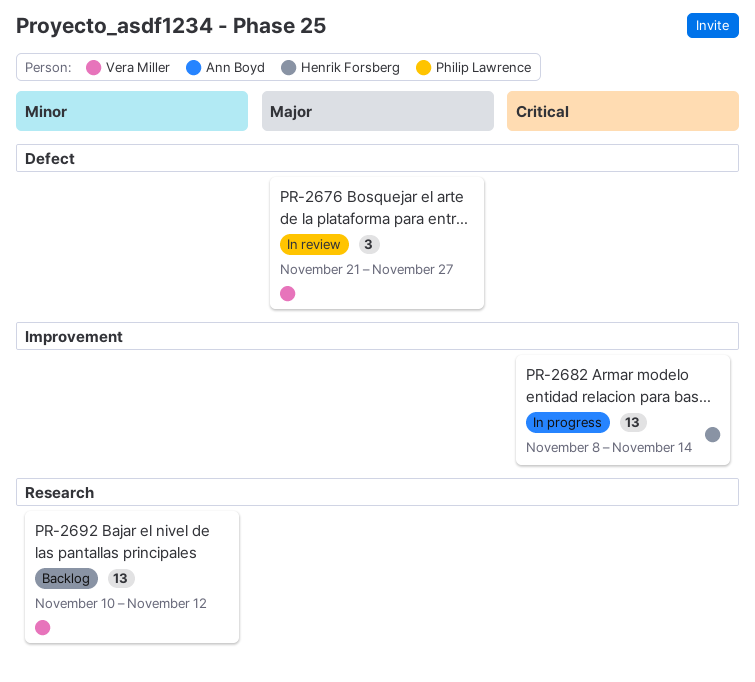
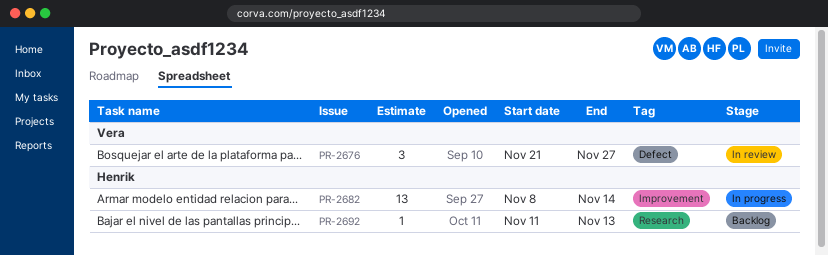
PR-2692, owner: Vera Miller -> Henrik Forsberg
PR-2692, estimate: 13 -> 1
PR-2692, start: Nov 10 -> Nov 11
PR-2692, due: Nov 12 -> Nov 13

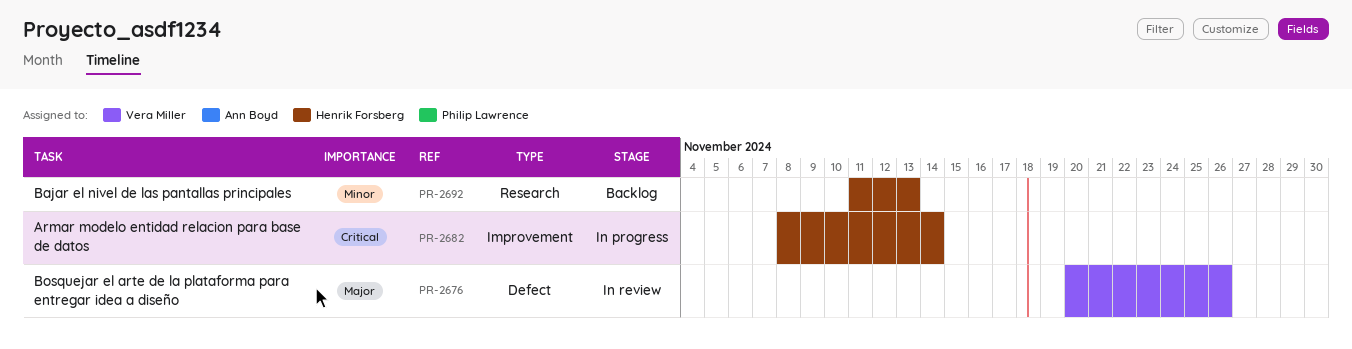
PR-2676, start: Nov 21 -> Nov 20
PR-2676, due: Nov 27 -> Nov 26

